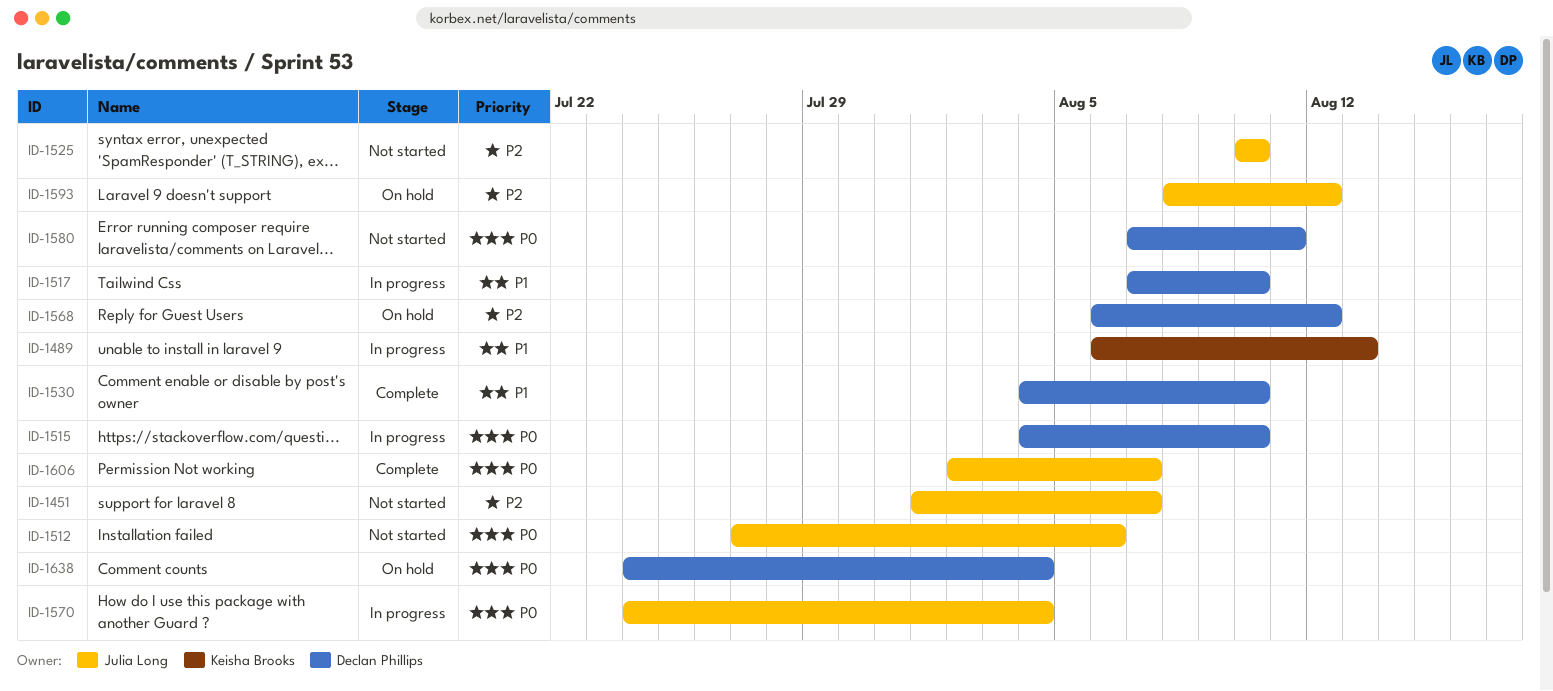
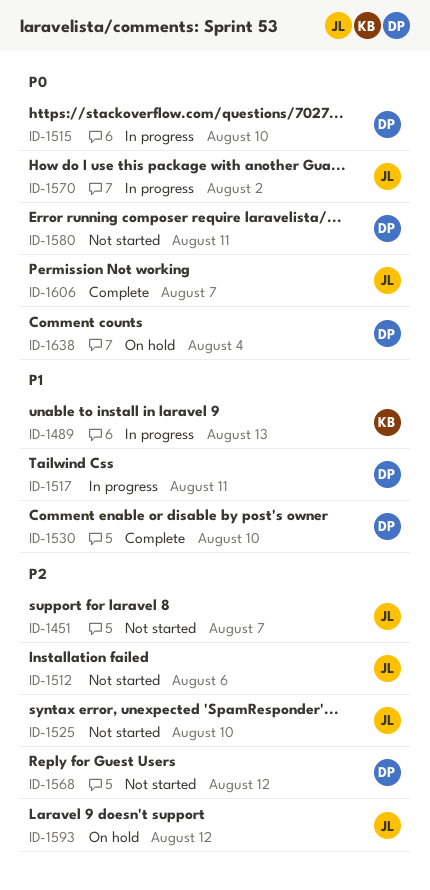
ID-1512, priority: P0 -> P2
ID-1517, due: Aug 10 -> Aug 11
ID-1568, status: On hold -> Not started
ID-1570, due: Aug 4 -> Aug 2

